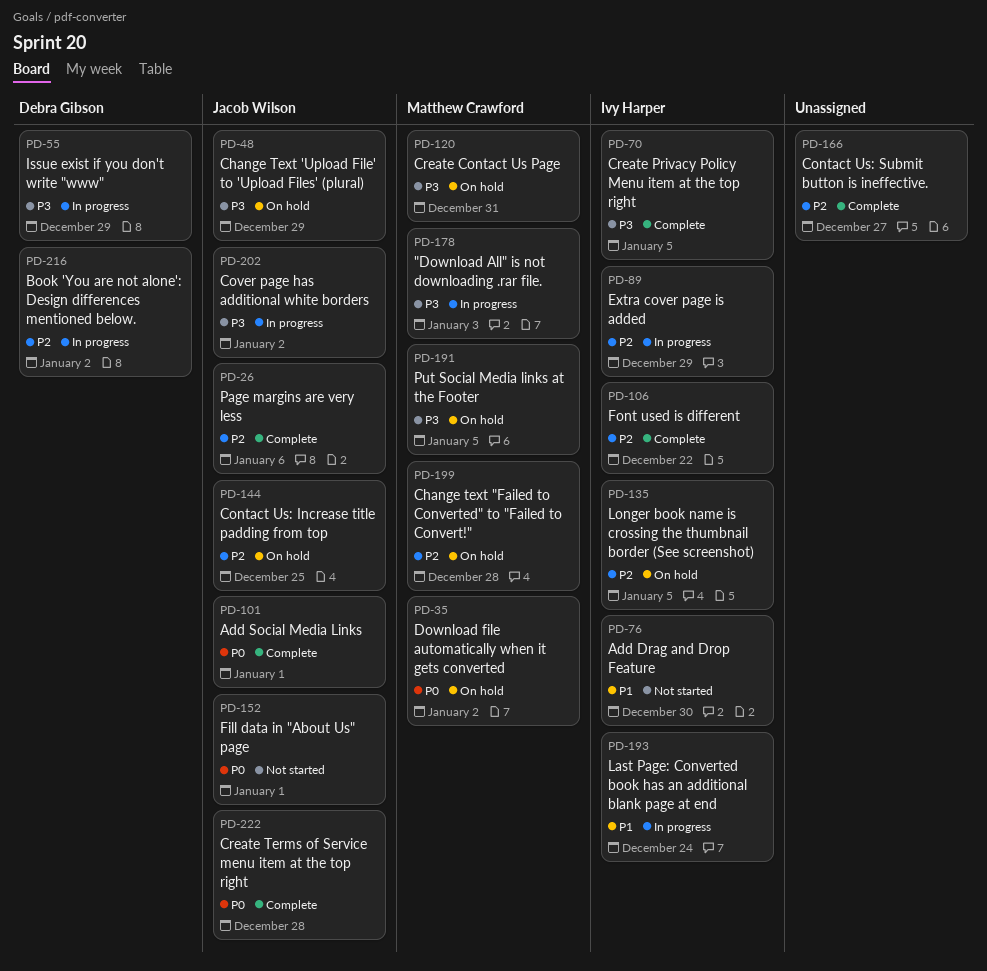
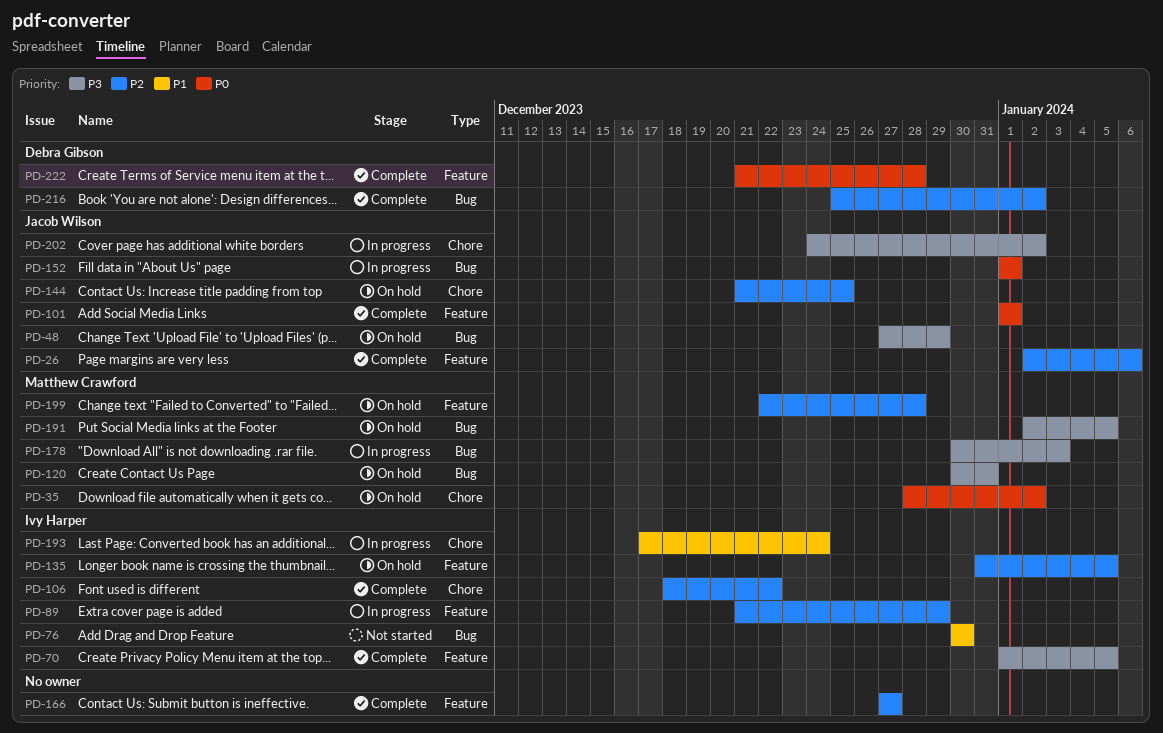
PD-55: present -> none
PD-152, status: Not started -> In progress
PD-216, status: In progress -> Complete
PD-222, owner: Jacob Wilson -> Debra Gibson

